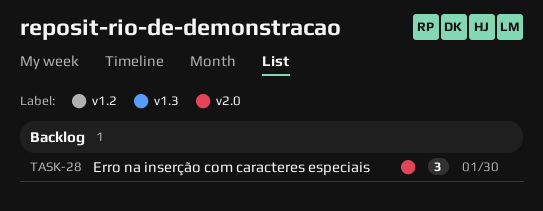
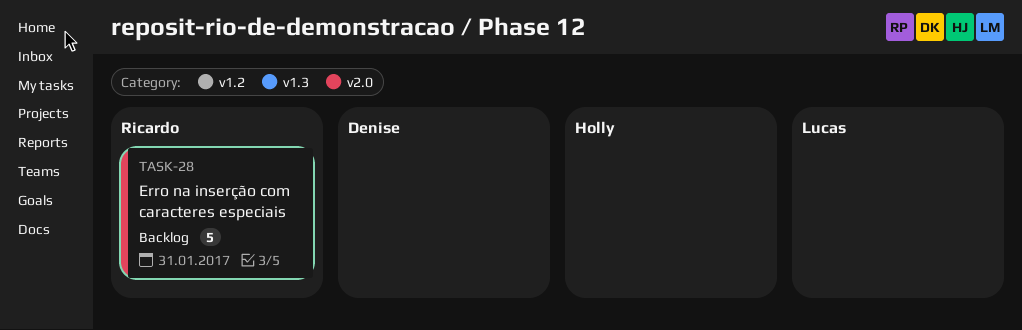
TASK-28, estimate: 3 -> 5
TASK-28, due: Jan 30 -> Jan 31

